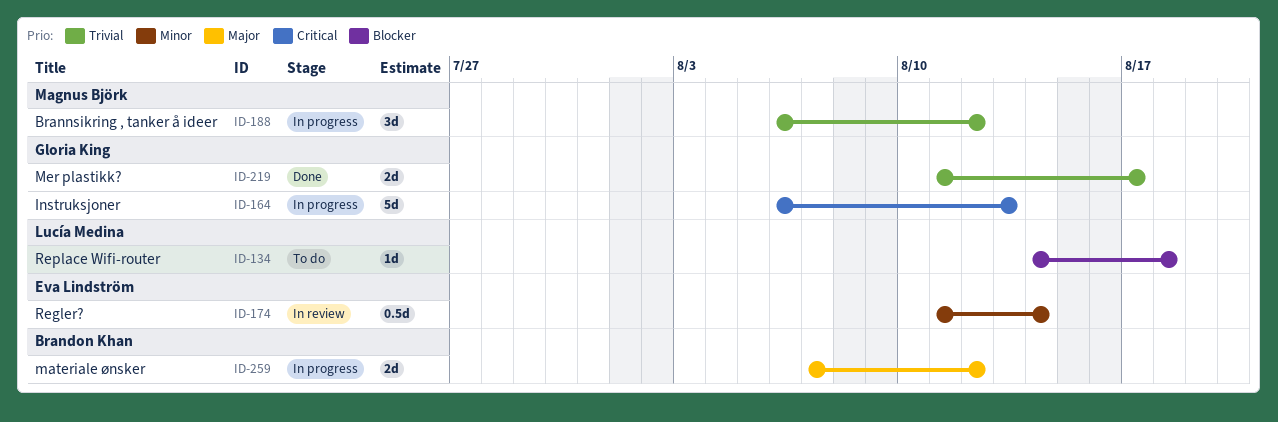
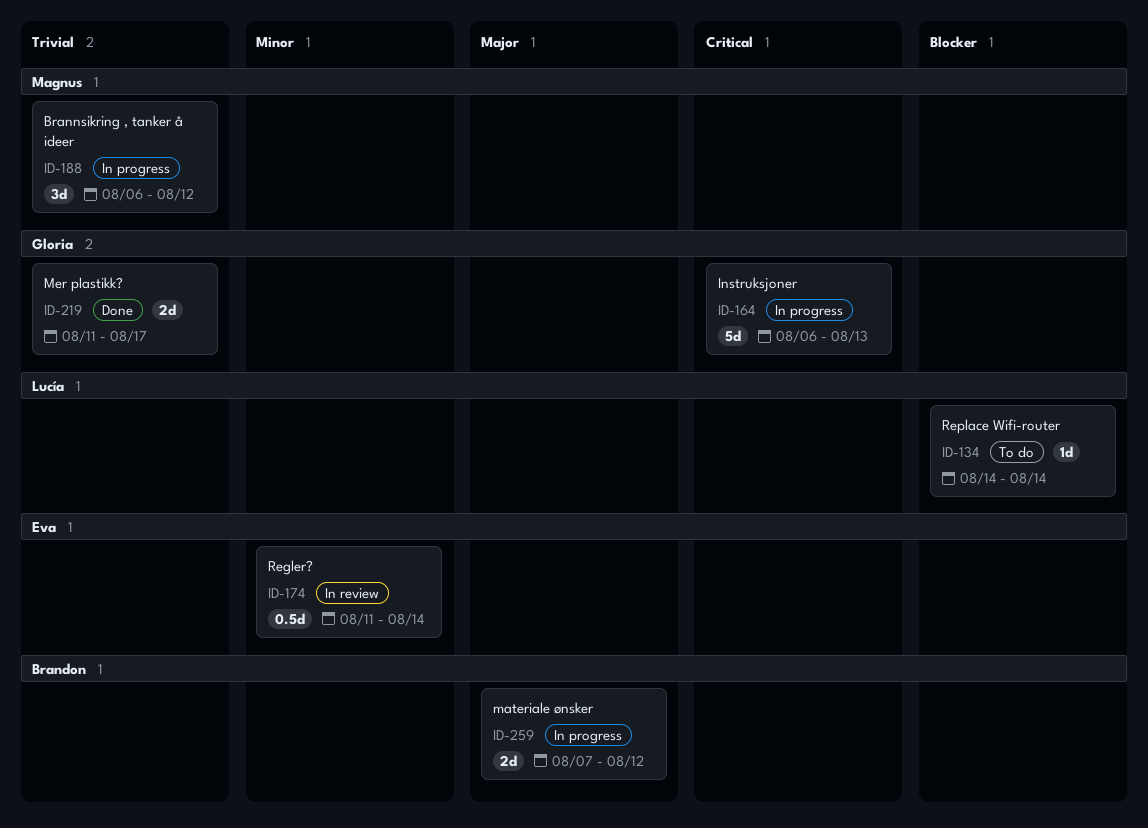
ID-134, due: Aug 18 -> Aug 14

